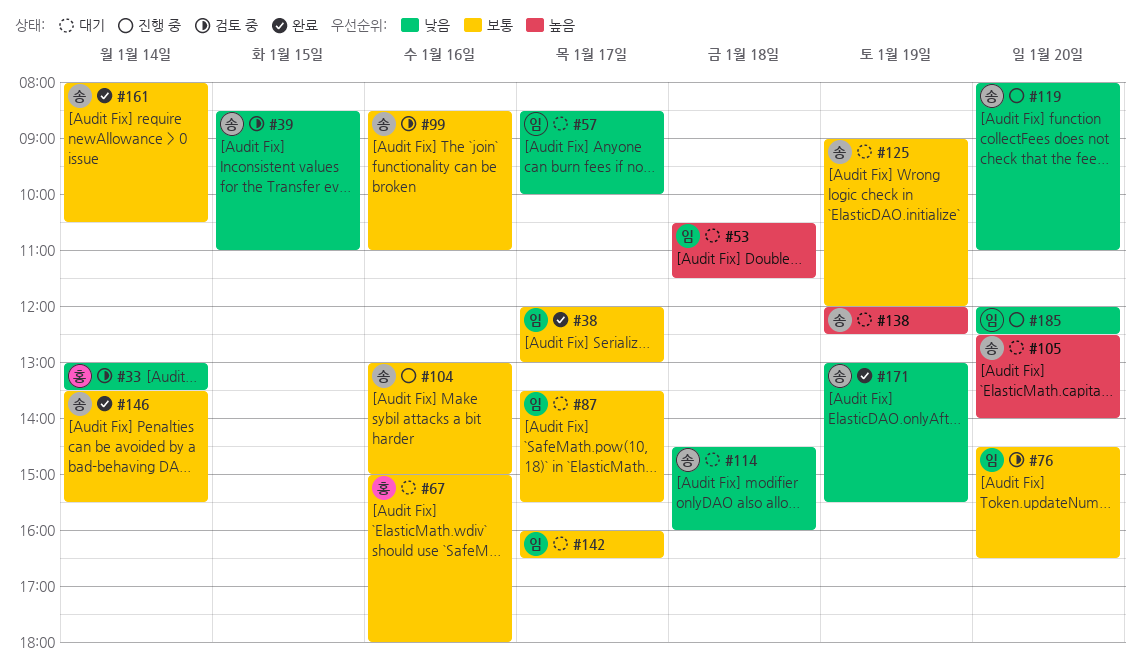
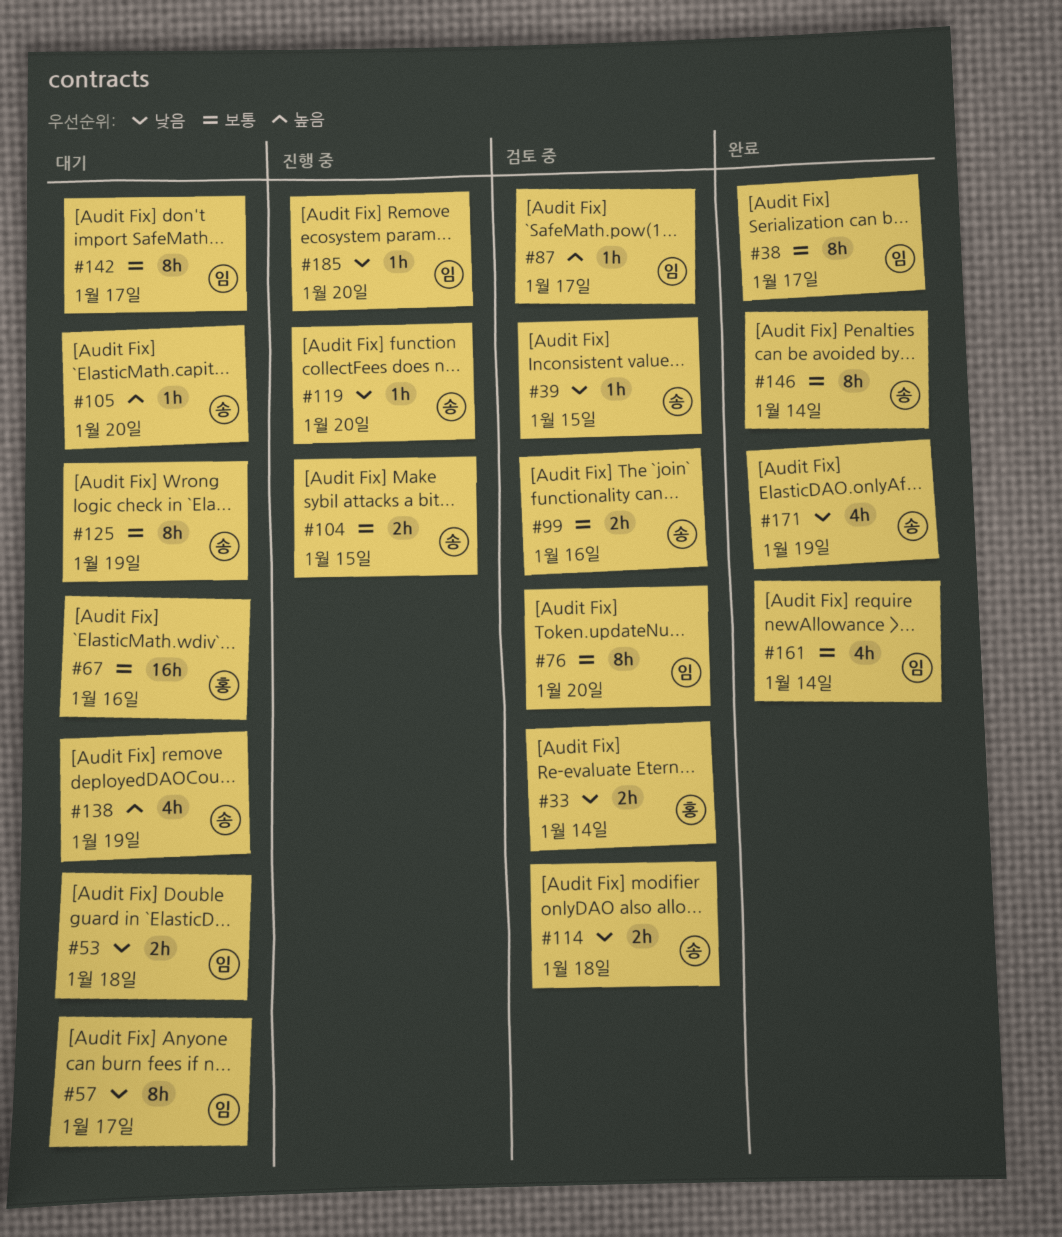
#53, priority: 높음 -> 낮음
#87, status: 대기 -> 검토 중
#87, priority: 보통 -> 높음
#104, day: Jan 16 -> Jan 15
#114, status: 대기 -> 검토 중
#161, owner: 송 -> 임

